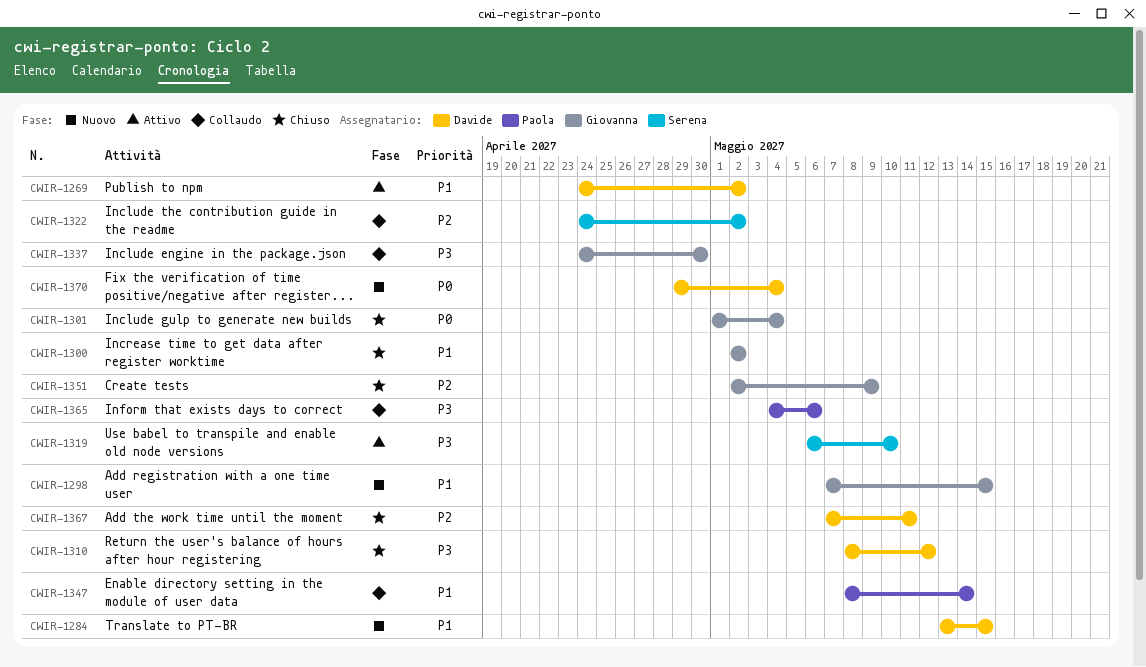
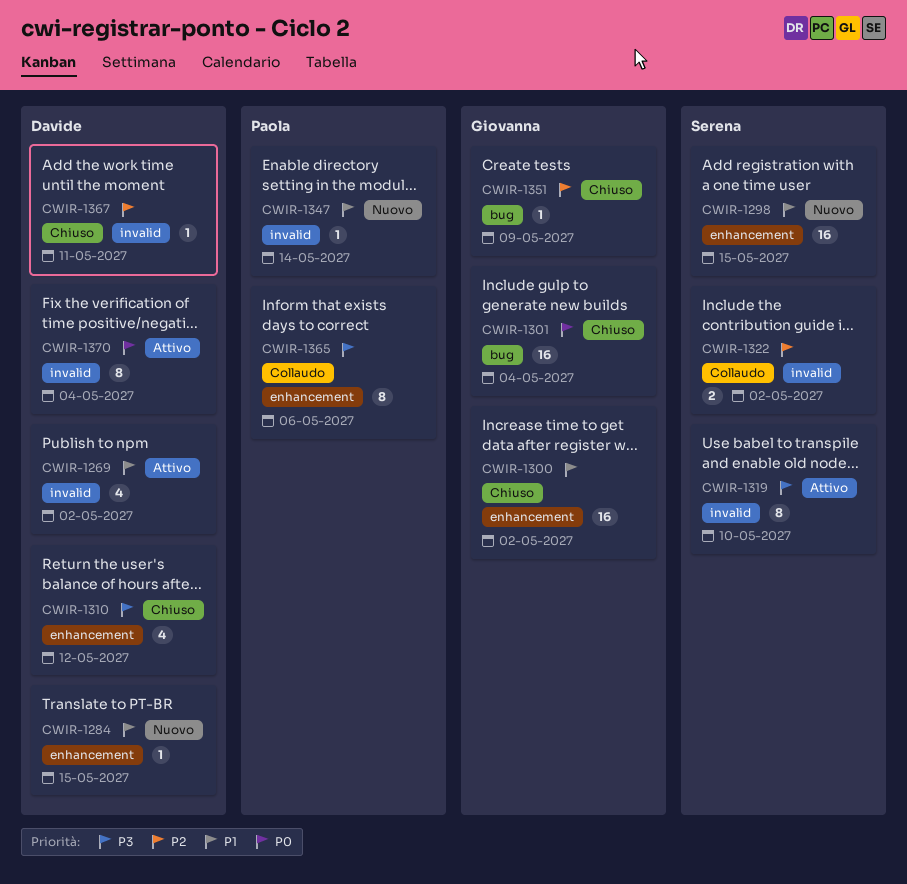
CWIR-1298, owner: Giovanna -> Serena
CWIR-1337: present -> none
CWIR-1347, status: Collaudo -> Nuovo
CWIR-1370, status: Nuovo -> Attivo

